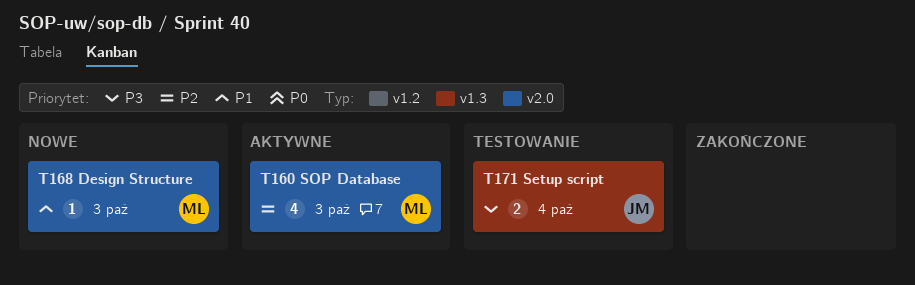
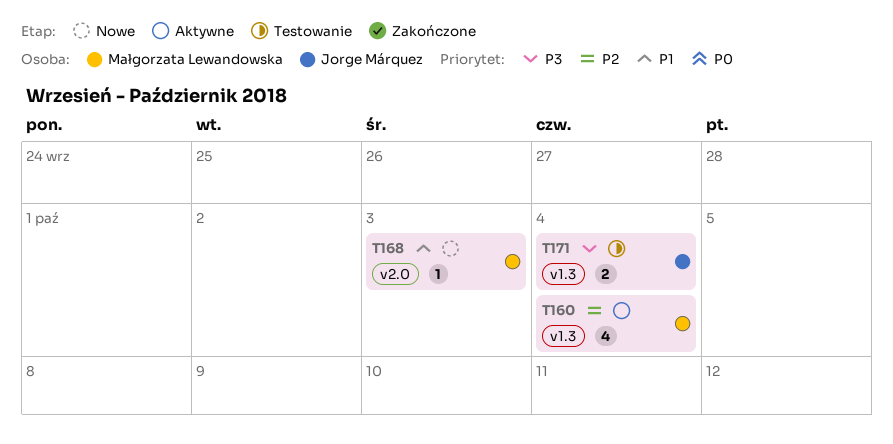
T160, label: v2.0 -> v1.3
T160, due: Oct 3 -> Oct 4

